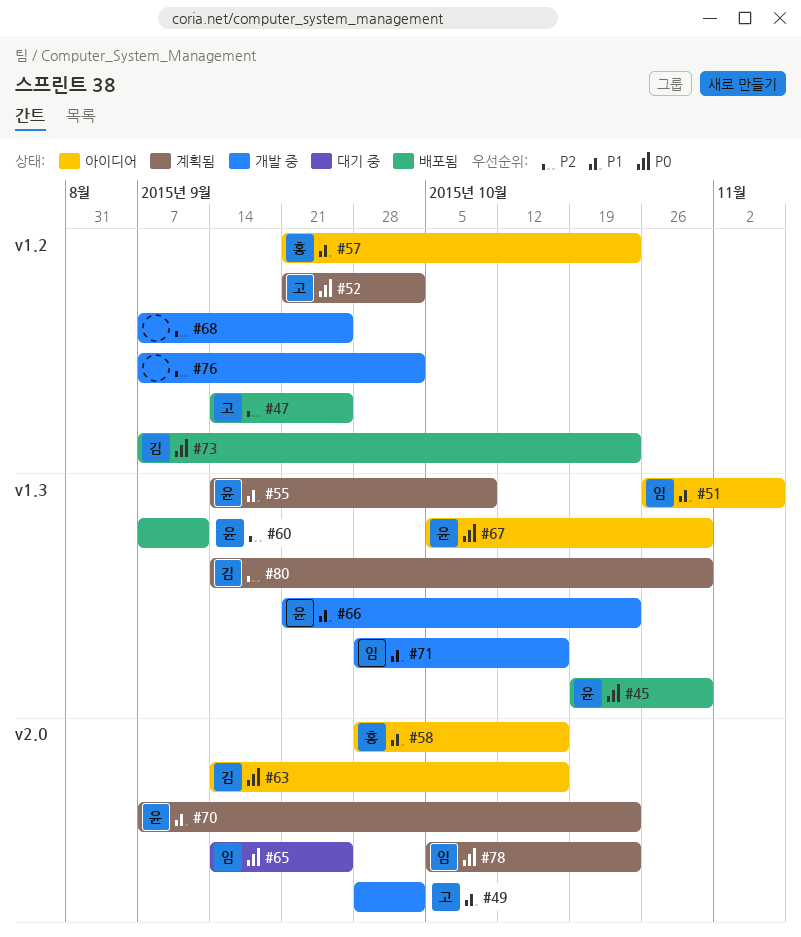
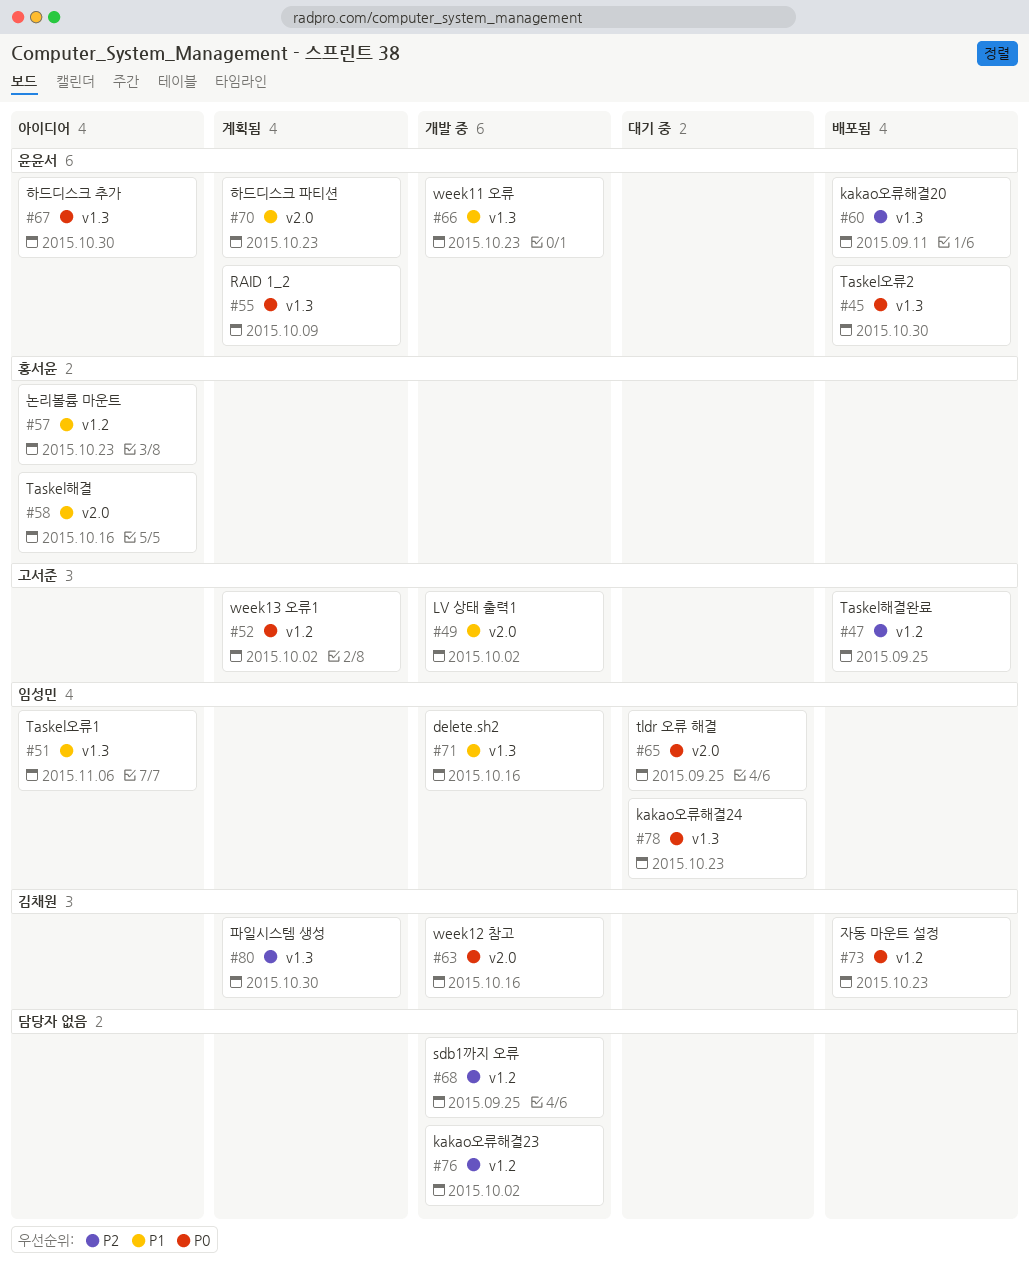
#55, priority: P1 -> P0
#63, status: 아이디어 -> 개발 중
#78, status: 계획됨 -> 대기 중
#78, label: v2.0 -> v1.3

